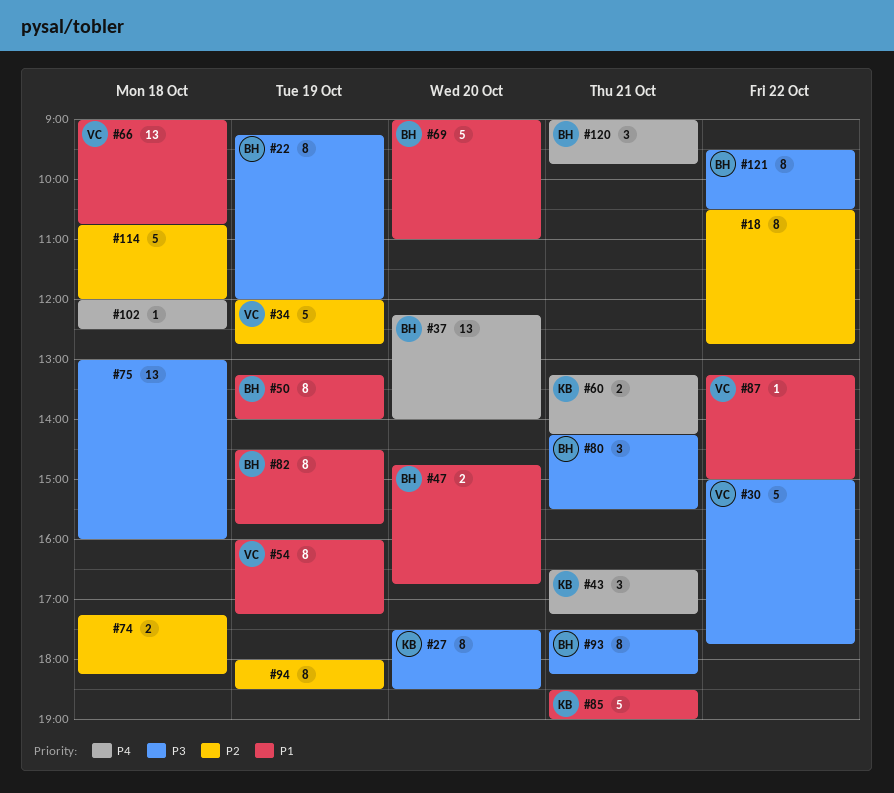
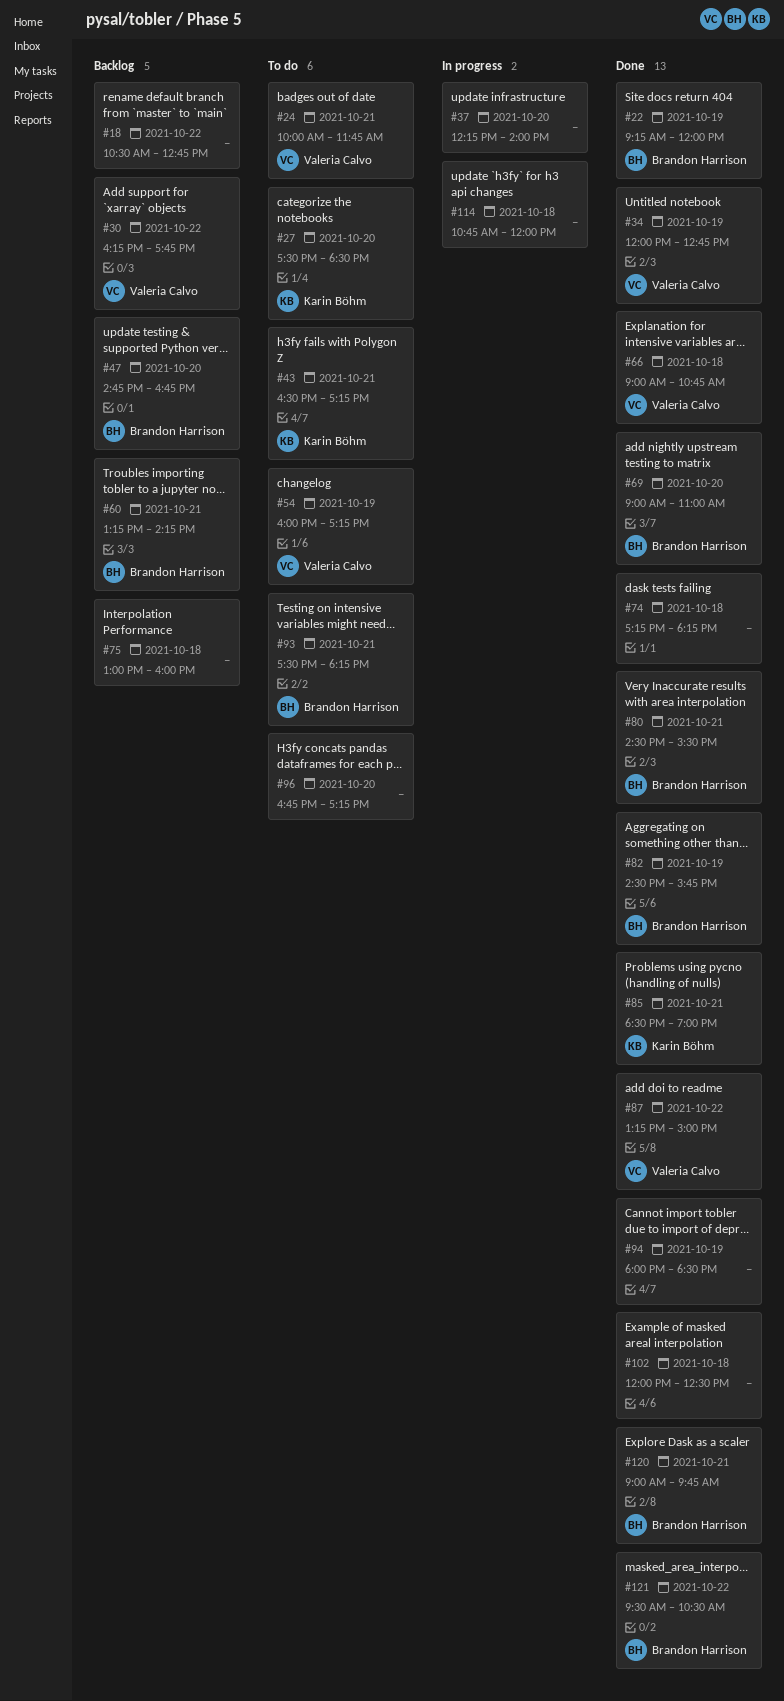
#24: none -> present
#30, begins: 15:00 -> 16:15
#37, owner: Brandon Harrison -> none
#50: present -> none
#60, owner: Karin Böhm -> Brandon Harrison
#80, begins: 14:15 -> 14:30
#96: none -> present

